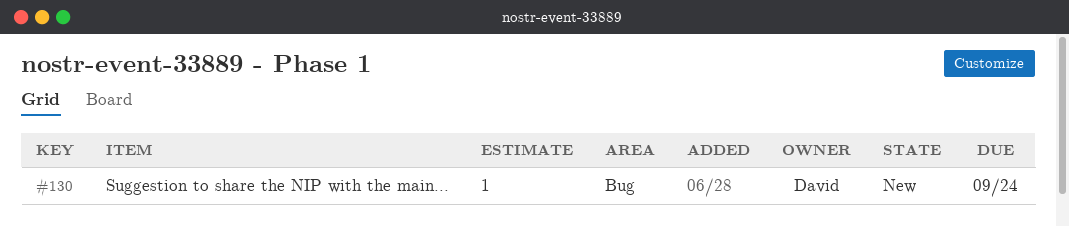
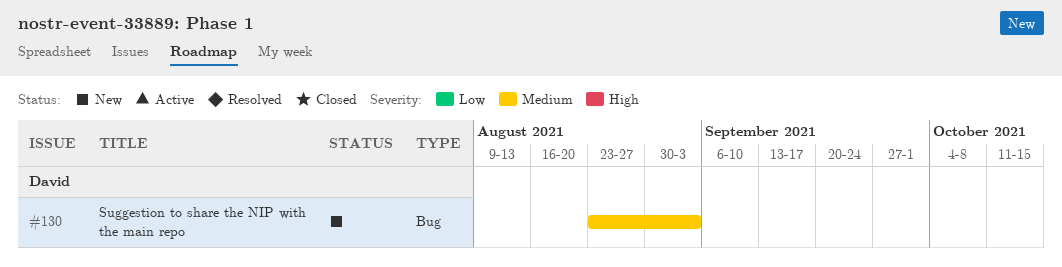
#130, due: Sep 24 -> Sep 3

